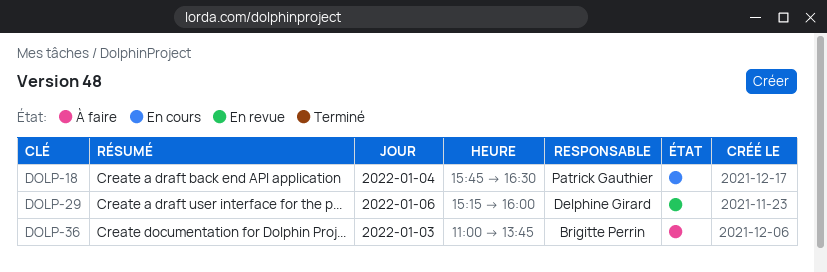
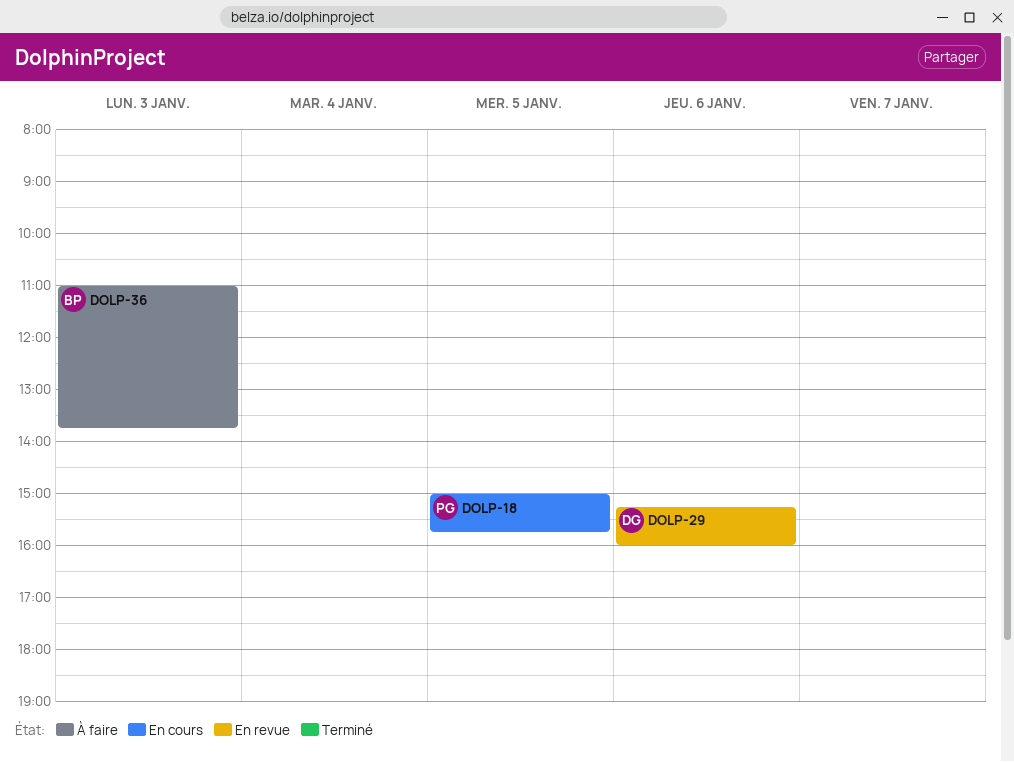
DOLP-18, day: Jan 4 -> Jan 5
DOLP-18, begins: 15:45 -> 15:00
DOLP-18, ends: 16:30 -> 15:45

